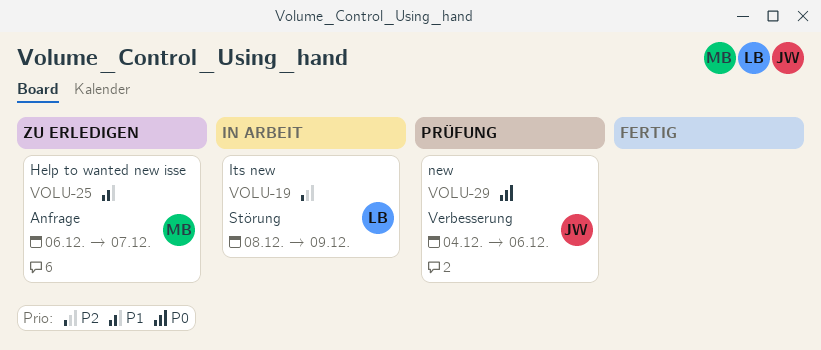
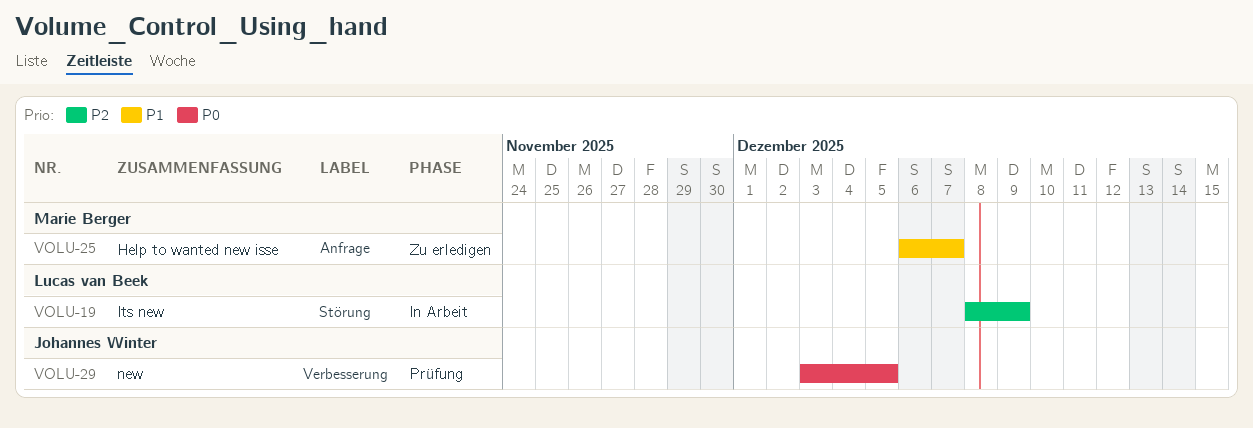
VOLU-29, start: Dec 4 -> Dec 3
VOLU-29, due: Dec 6 -> Dec 5

